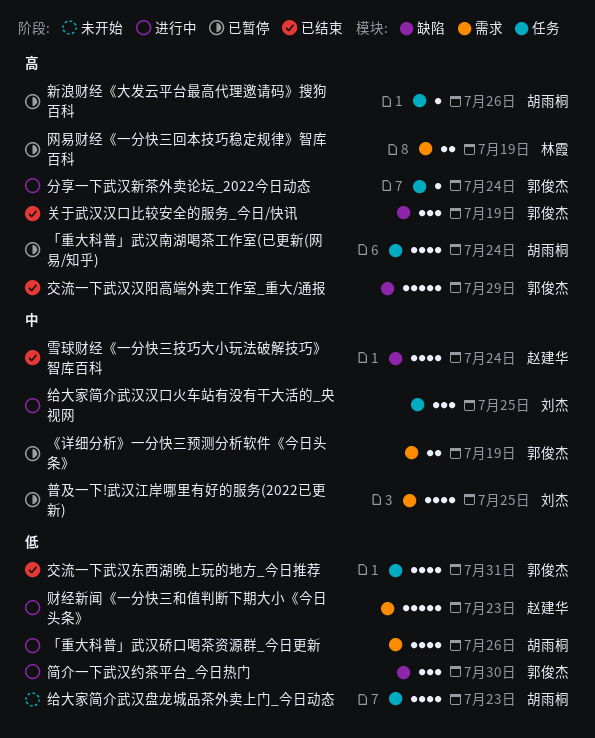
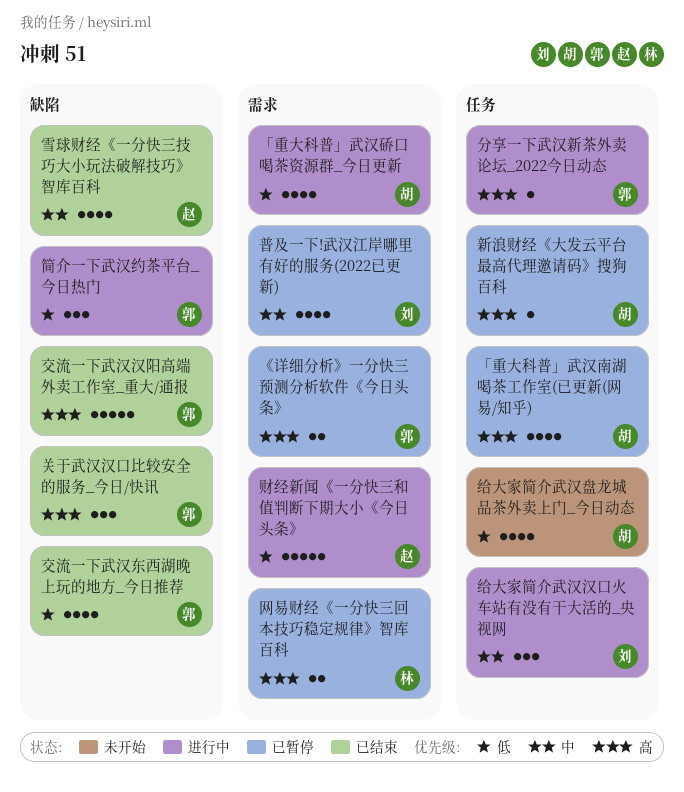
《详细分析》一分快三预测分析软件《今日头条》, priority: 中 -> 高
交流一下武汉东西湖晚上玩的地方_今日推荐, label: 任务 -> 缺陷

